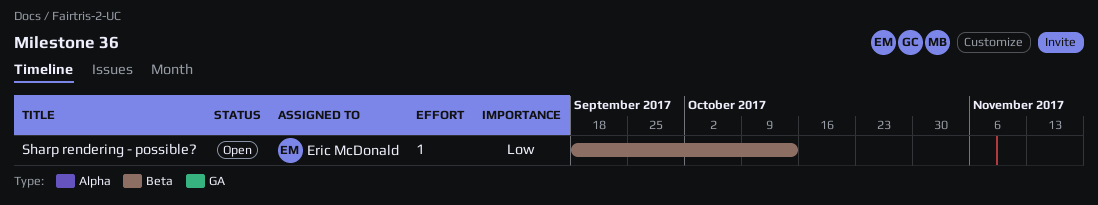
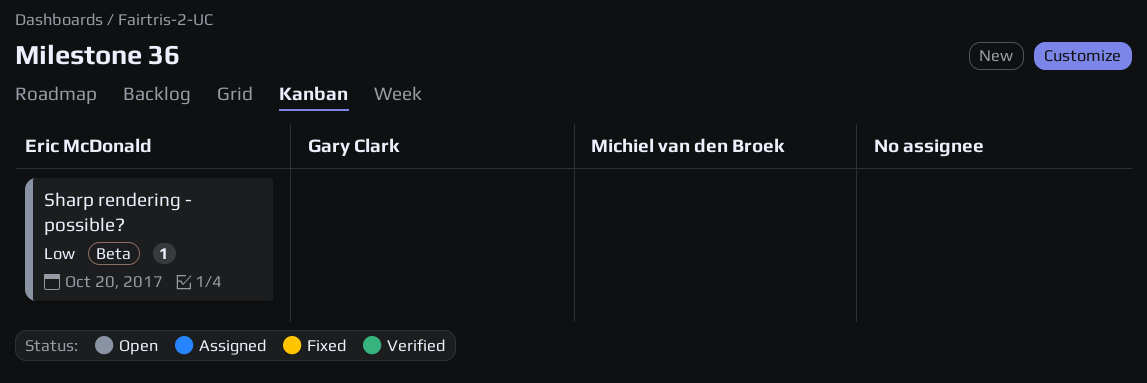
Sharp rendering - possible?, due: Oct 13 -> Oct 20

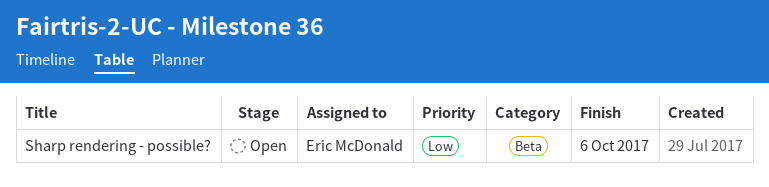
Sharp rendering - possible?, due: Oct 20 -> Oct 6

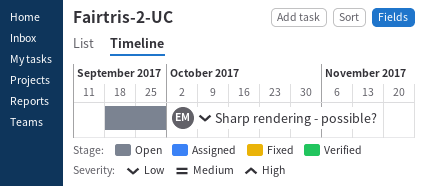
Sharp rendering - possible?, due: Oct 6 -> Sep 29

